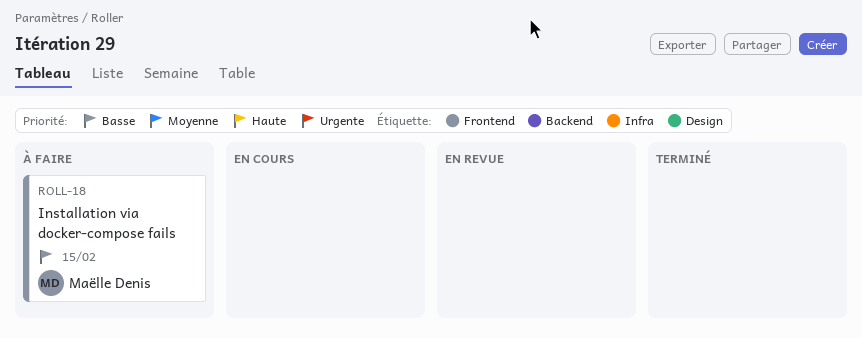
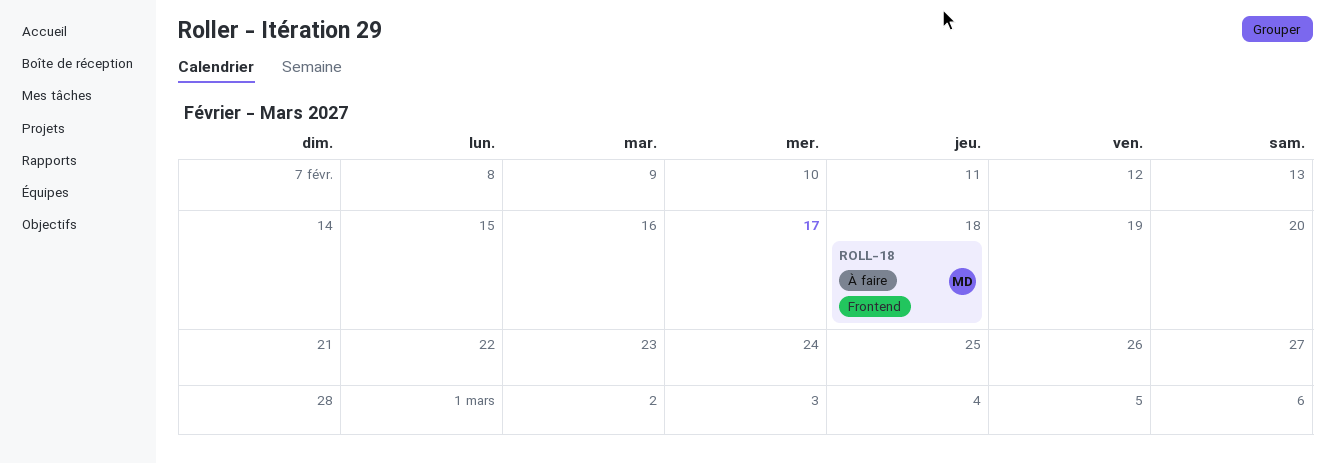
ROLL-18, due: Feb 15 -> Feb 18

